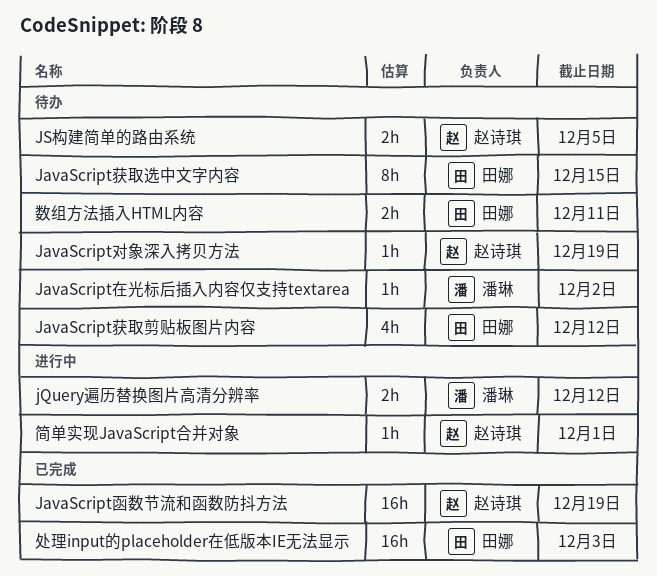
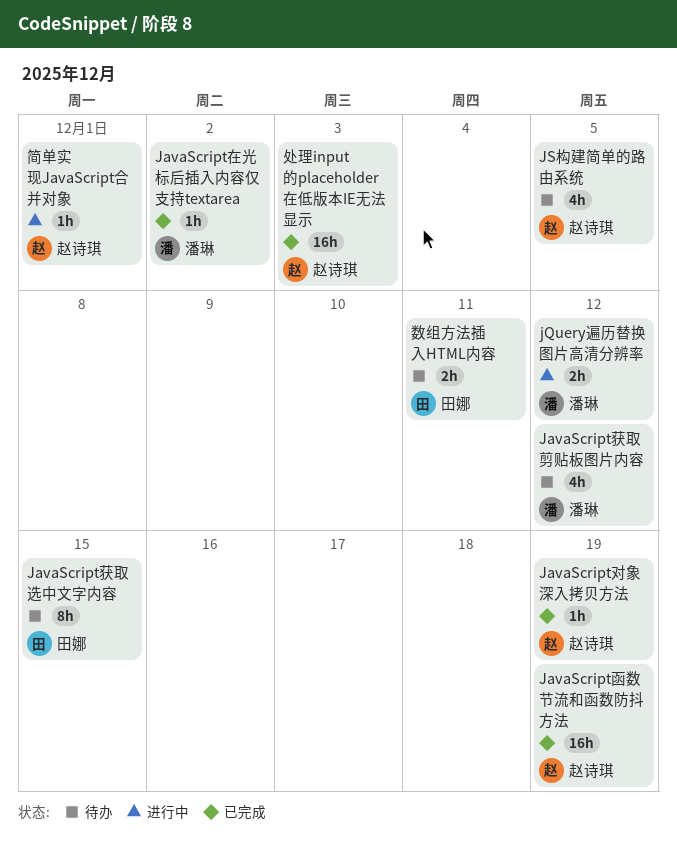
JavaScript在光标后插入内容仅支持textarea, status: 待办 -> 已完成
JavaScript对象深入拷贝方法, status: 待办 -> 已完成
JavaScript获取剪贴板图片内容, owner: 田娜 -> 潘琳
JS构建简单的路由系统, estimate: 2h -> 4h
处理input的placeholder在低版本IE无法显示, owner: 田娜 -> 赵诗琪

